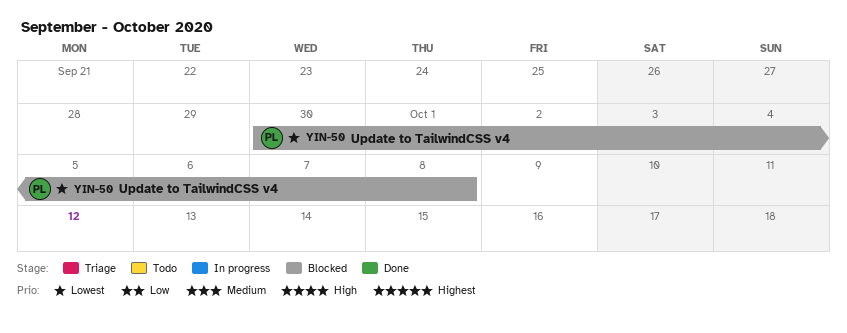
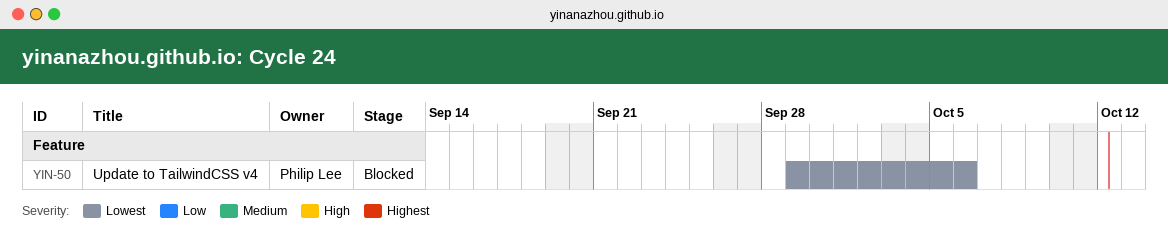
YIN-50, start: Sep 30 -> Sep 29
YIN-50, due: Oct 8 -> Oct 6

